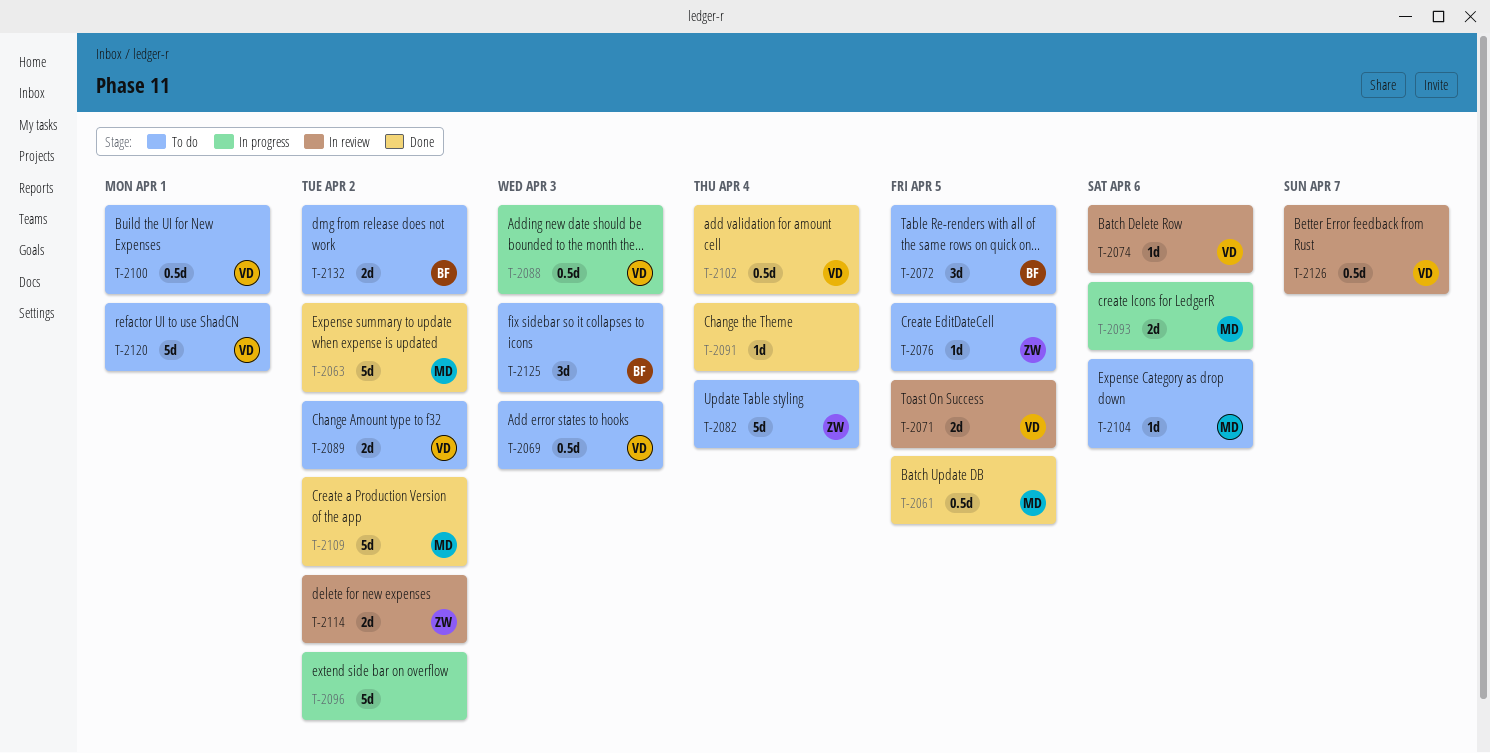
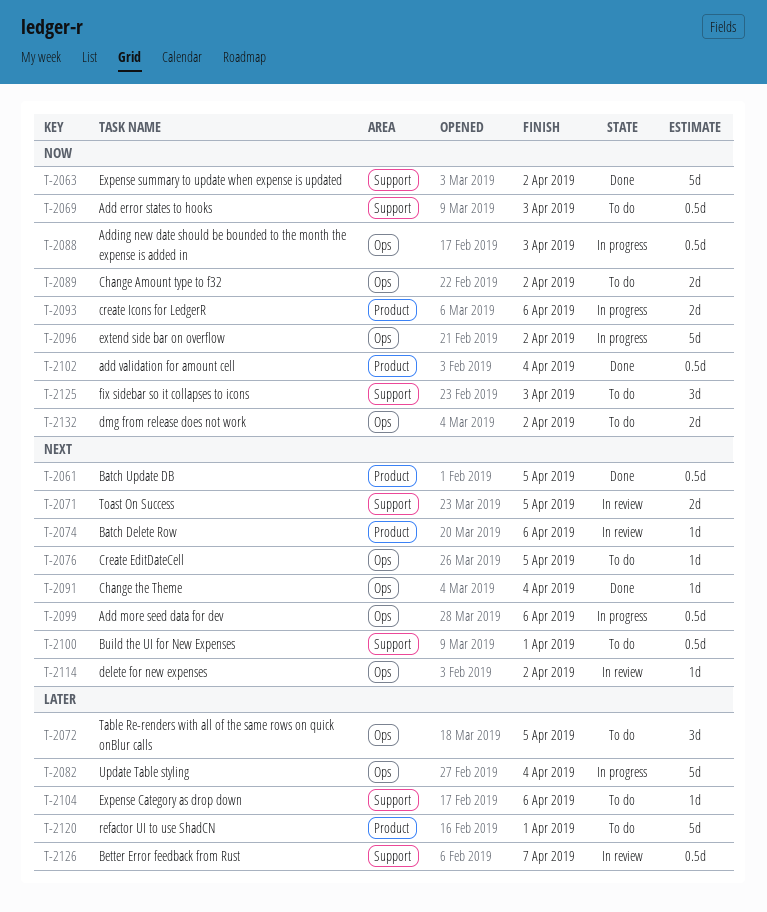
T-2082, status: To do -> In progress
T-2099: none -> present
T-2109: present -> none
T-2114, estimate: 2d -> 1d

